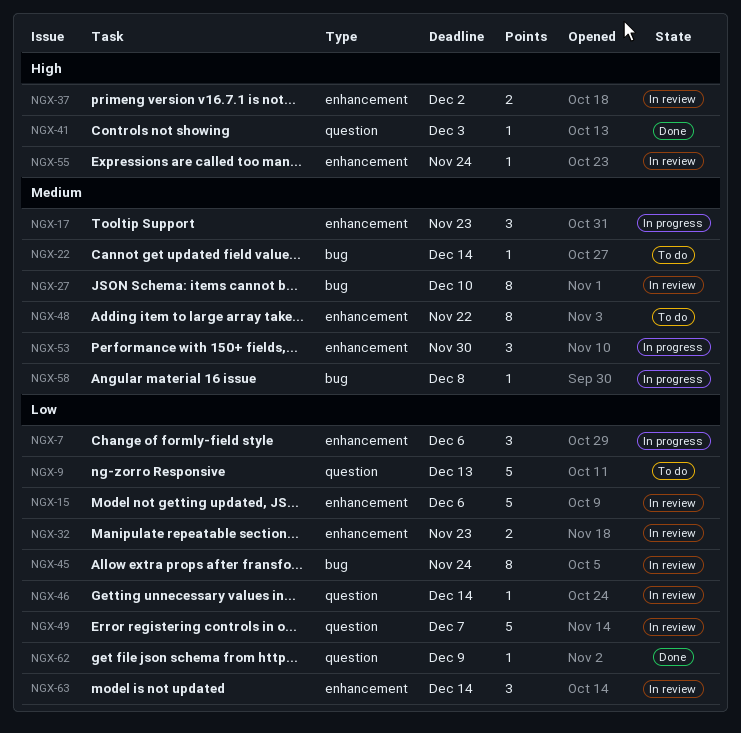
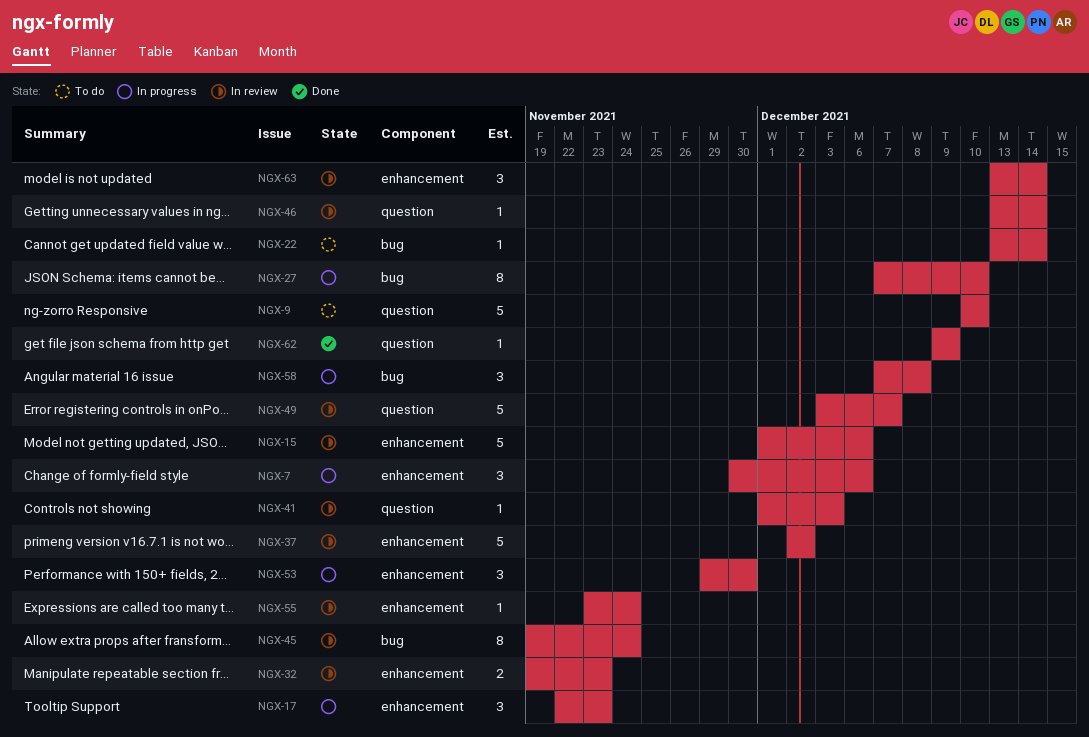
NGX-9, due: Dec 13 -> Dec 10
NGX-27, status: In review -> In progress
NGX-37, estimate: 2 -> 5
NGX-41, status: Done -> In review
NGX-48: present -> none
NGX-58, estimate: 1 -> 3

